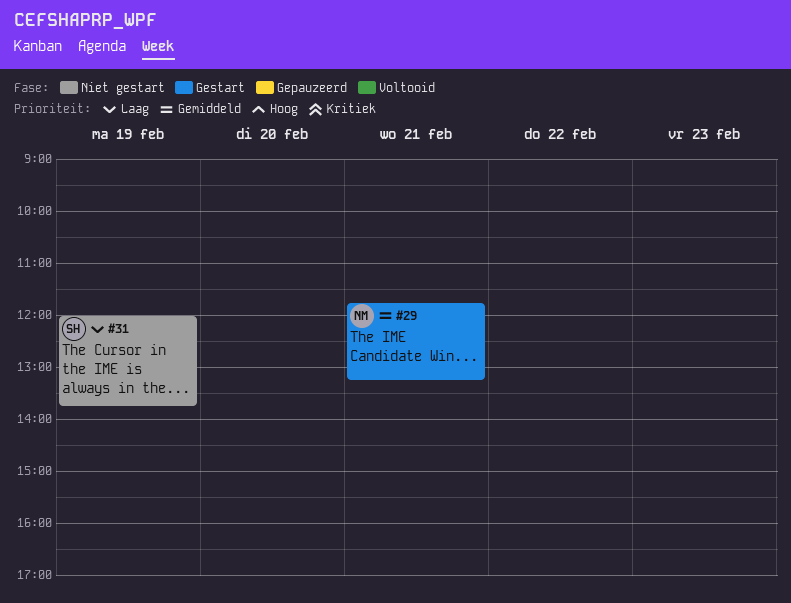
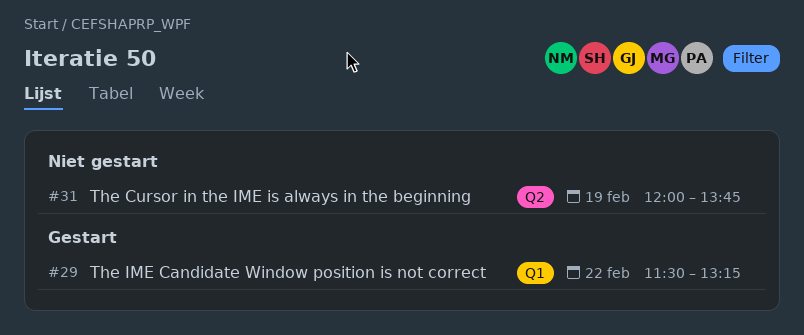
#29, day: Feb 21 -> Feb 22
#29, begins: 11:45 -> 11:30

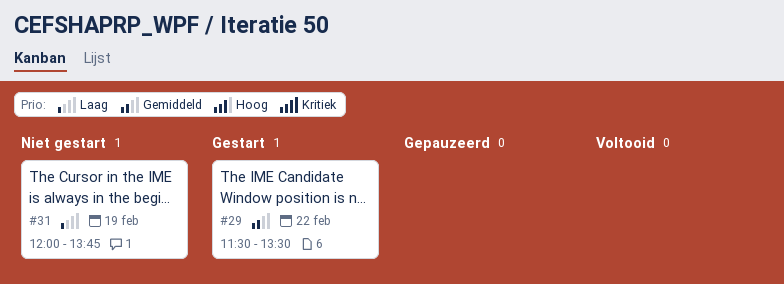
#29, ends: 13:15 -> 13:30

